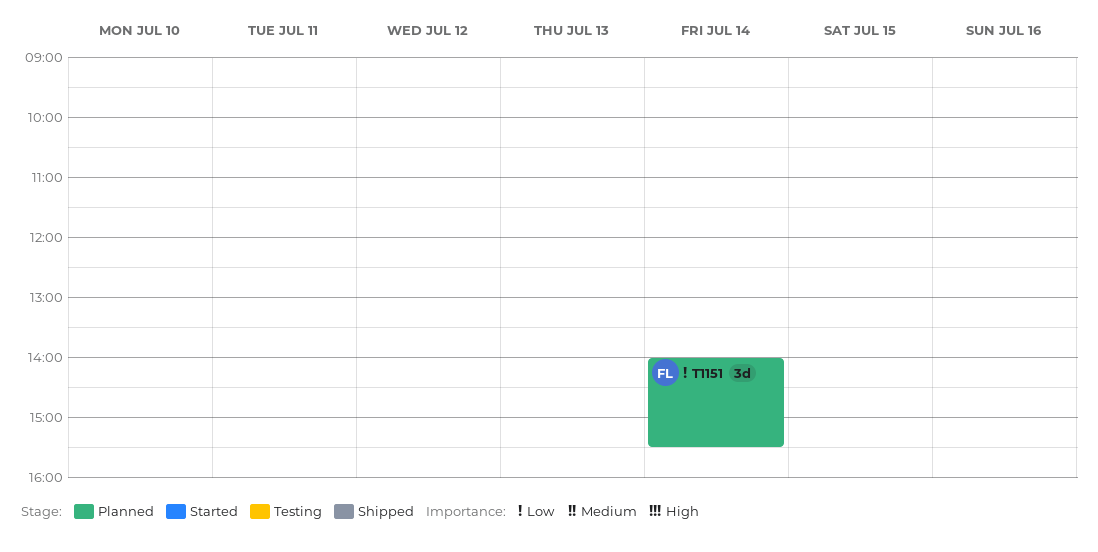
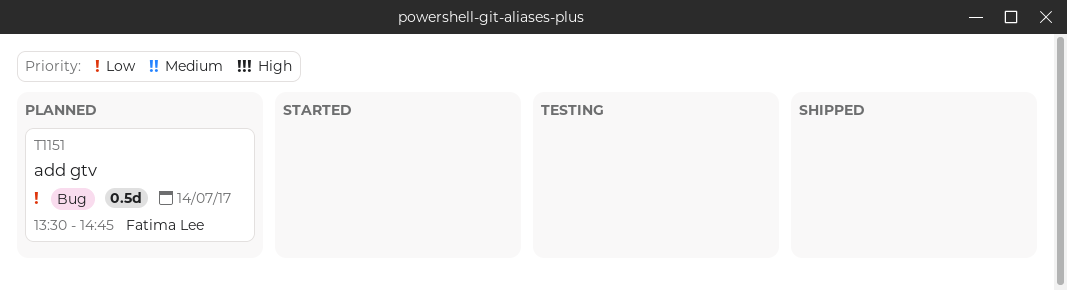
T1151, estimate: 3d -> 0.5d
T1151, begins: 14:00 -> 13:30
T1151, ends: 15:30 -> 14:45

